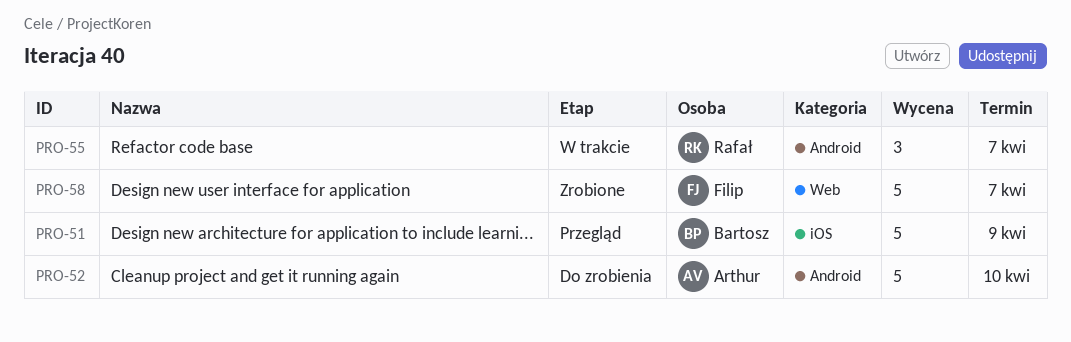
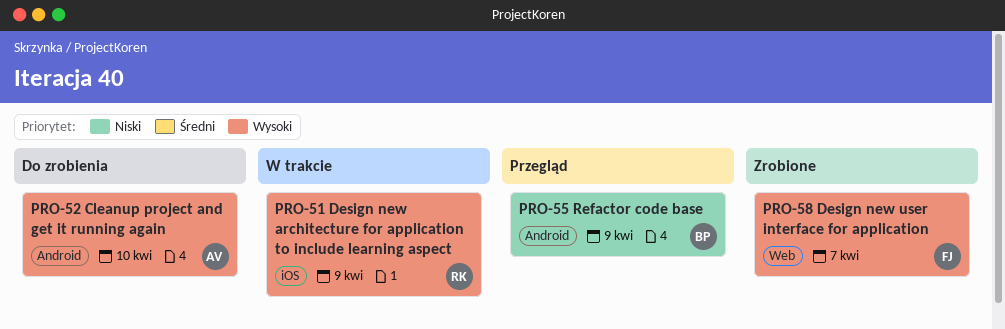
PRO-51, status: Przegląd -> W trakcie
PRO-51, owner: Bartosz -> Rafał
PRO-55, status: W trakcie -> Przegląd
PRO-55, owner: Rafał -> Bartosz
PRO-55, due: Apr 7 -> Apr 9

